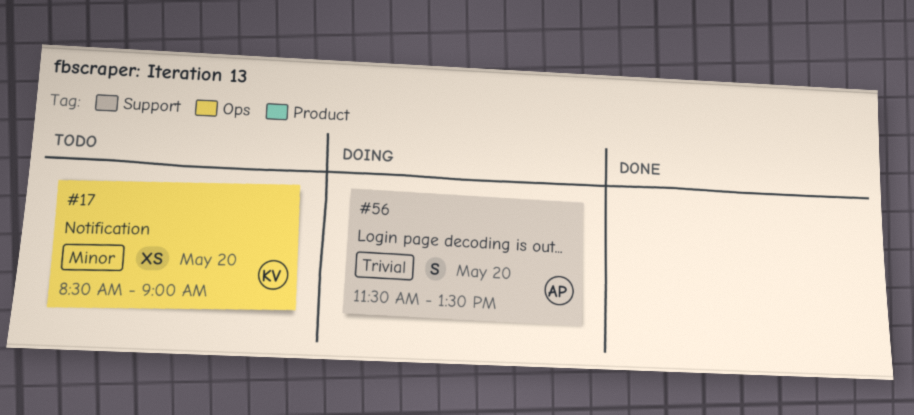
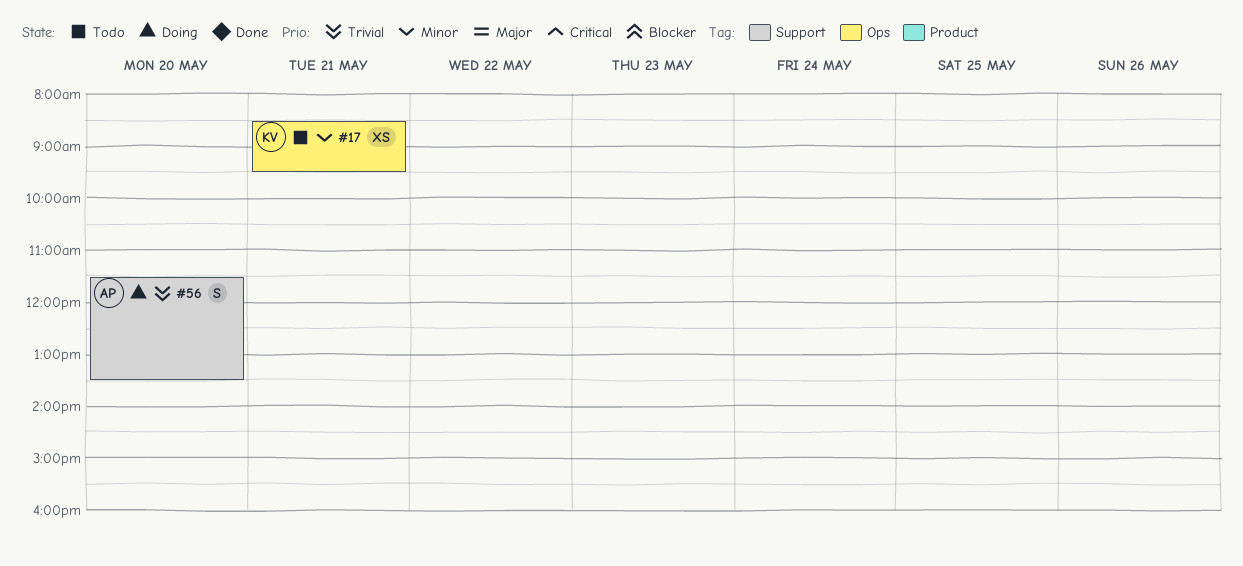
#17, day: May 20 -> May 21
#17, ends: 09:00 -> 09:30

